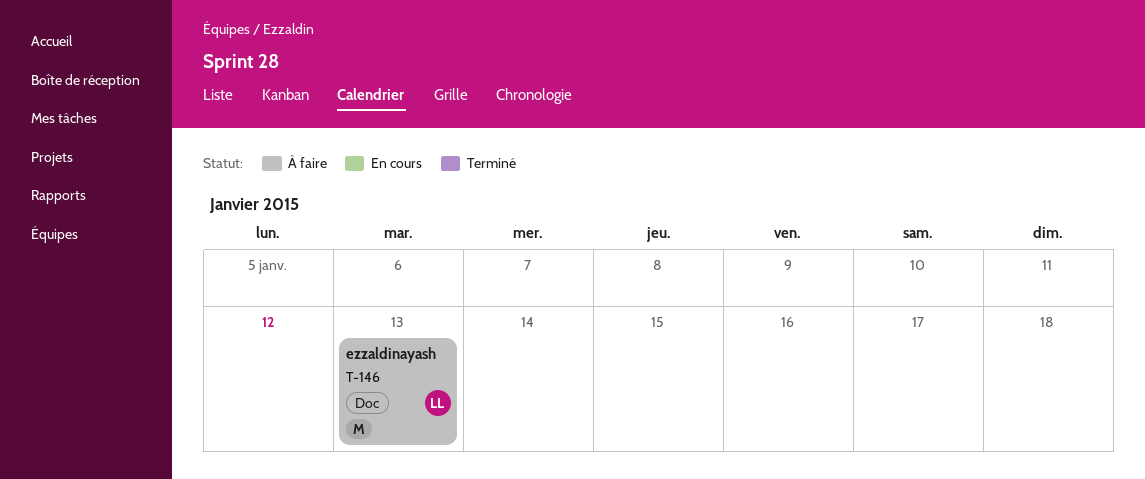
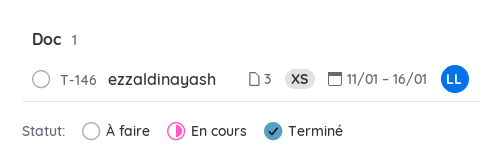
T-146, estimate: M -> XS
T-146, due: Jan 13 -> Jan 16

